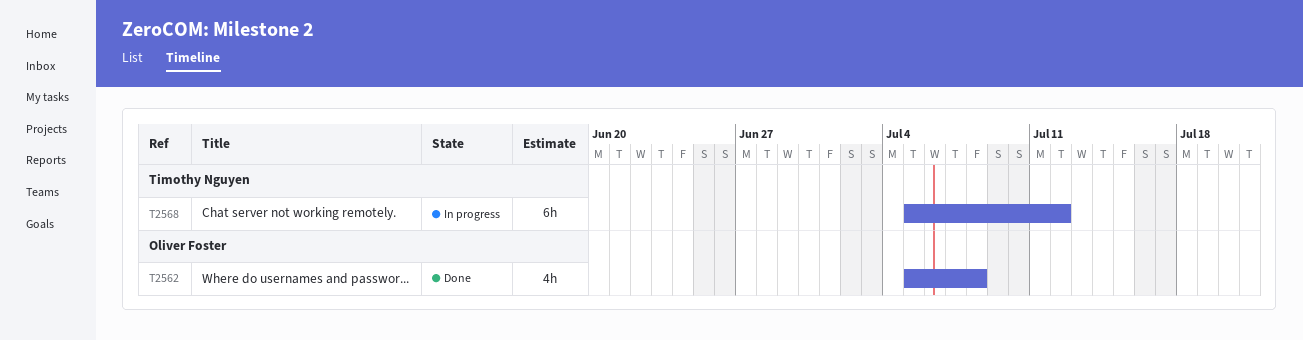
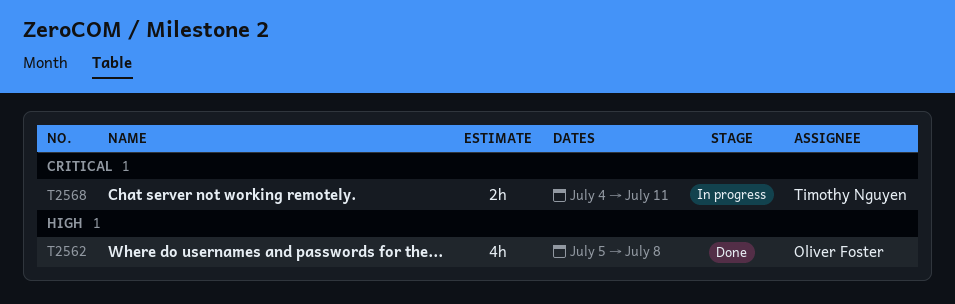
T2568, estimate: 6h -> 2h
T2568, start: Jul 5 -> Jul 4
T2568, due: Jul 12 -> Jul 11

